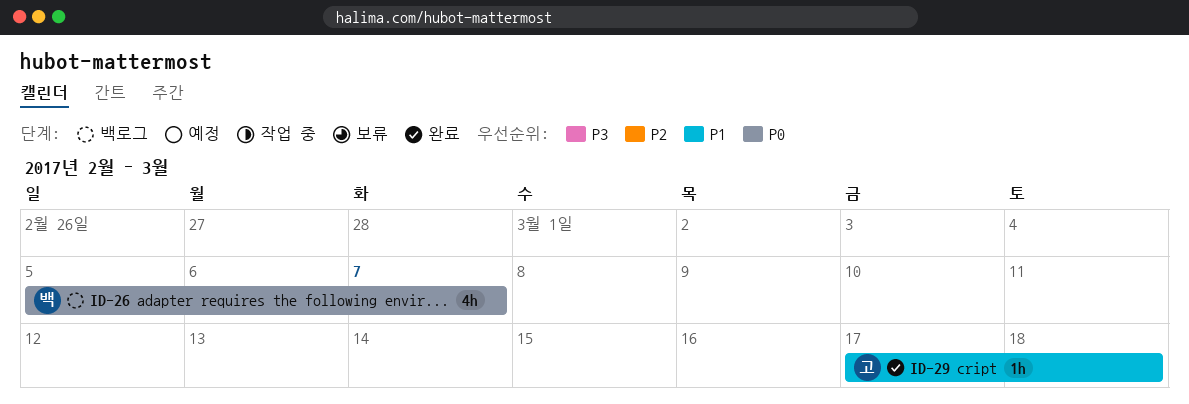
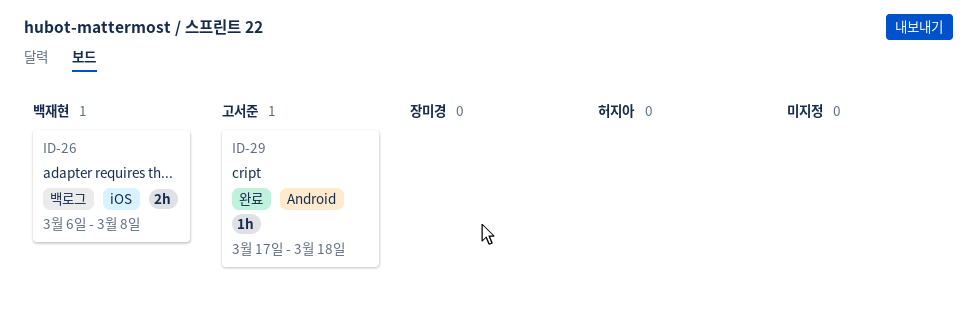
ID-26, estimate: 4h -> 2h
ID-26, start: Mar 5 -> Mar 6
ID-26, due: Mar 7 -> Mar 8

